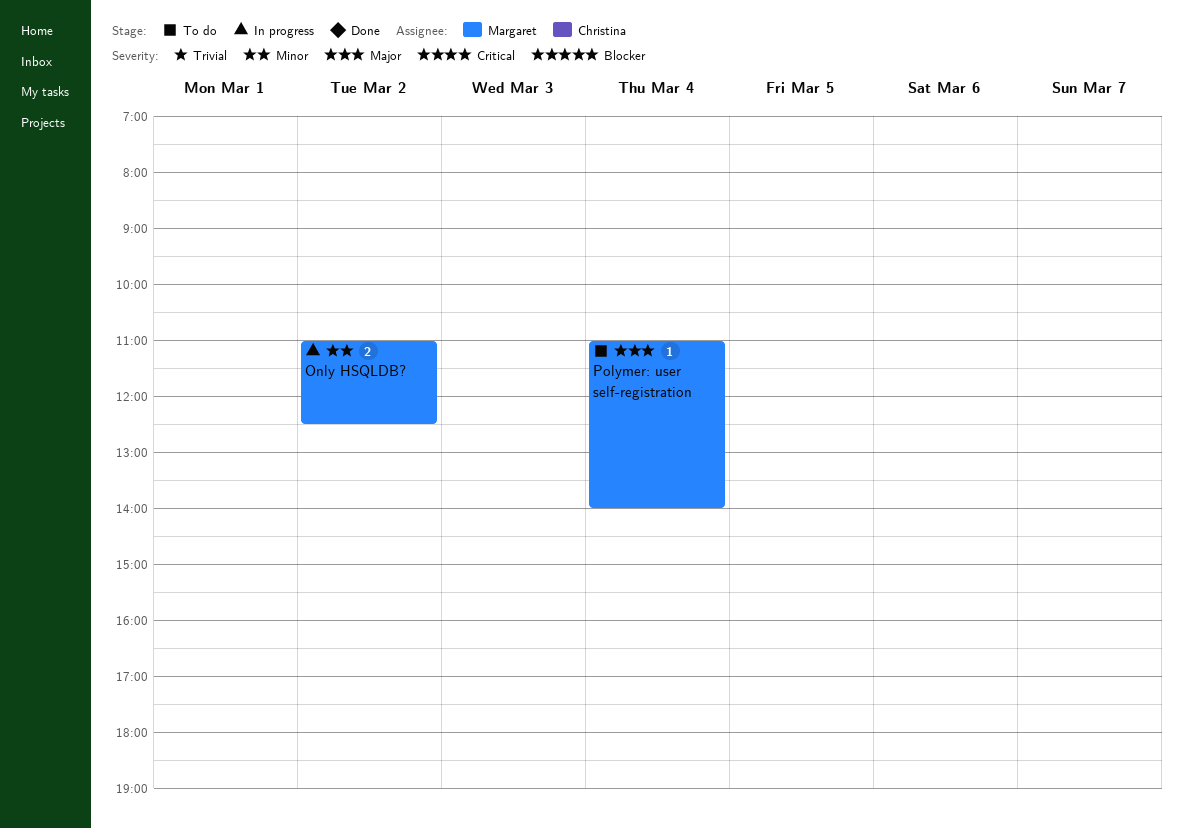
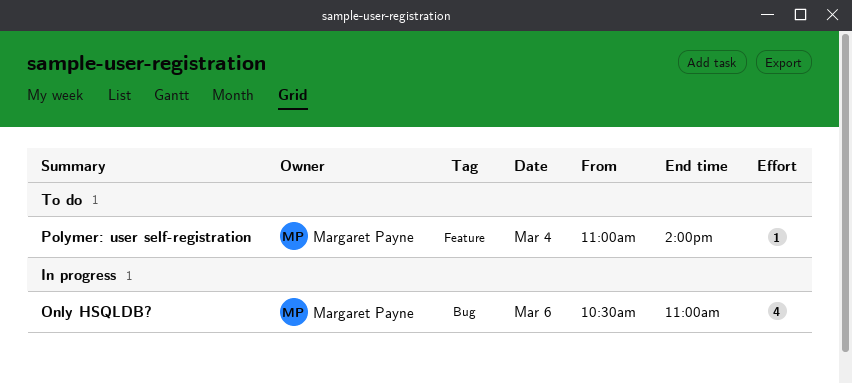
Only HSQLDB?, estimate: 2 -> 4
Only HSQLDB?, day: Mar 2 -> Mar 6
Only HSQLDB?, begins: 11:00 -> 10:30
Only HSQLDB?, ends: 12:30 -> 11:00

